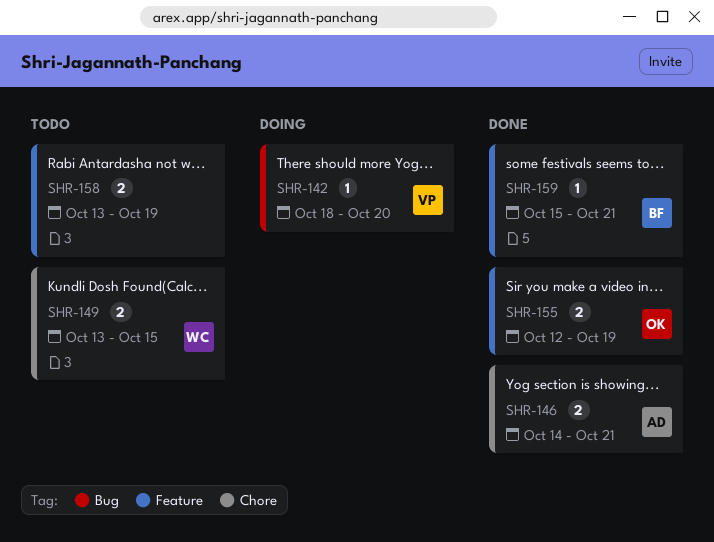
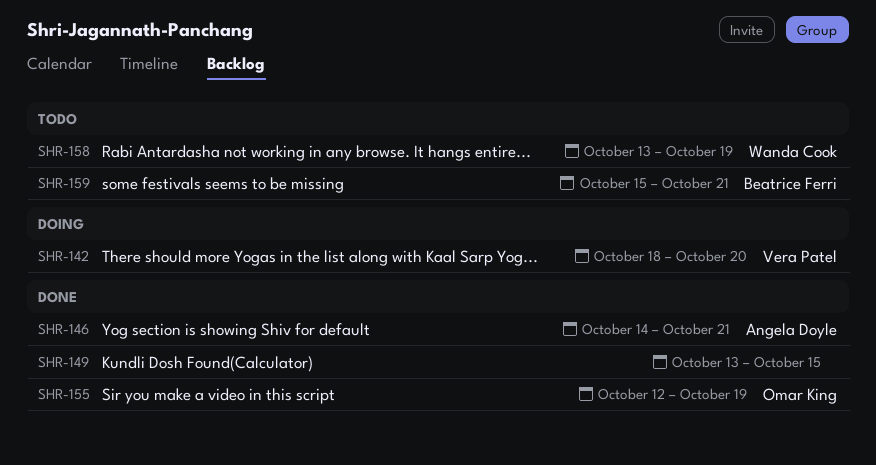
SHR-149, status: Todo -> Done
SHR-149, owner: Wanda Cook -> none
SHR-158, owner: none -> Wanda Cook
SHR-159, status: Done -> Todo

